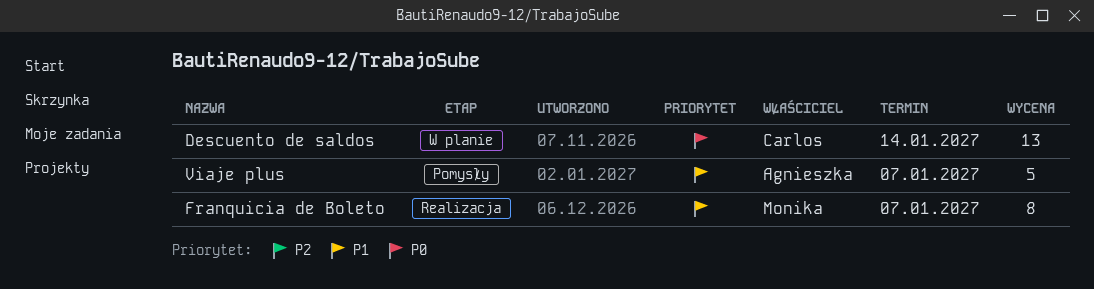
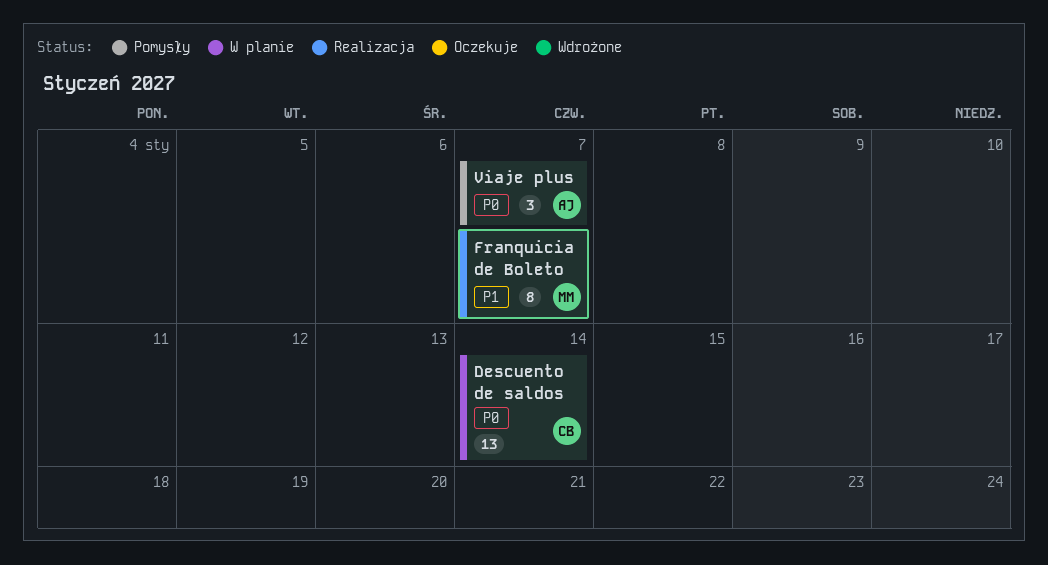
Viaje plus, priority: P1 -> P0
Viaje plus, estimate: 5 -> 3

